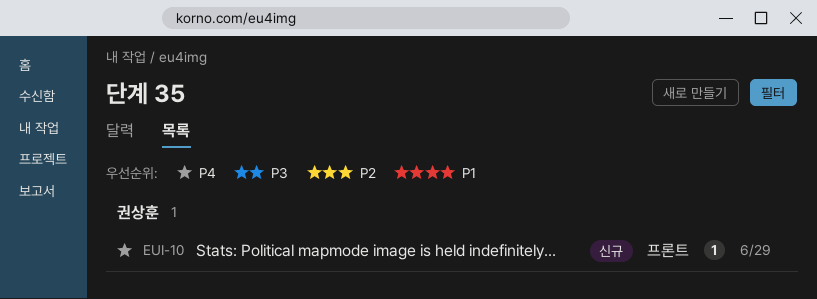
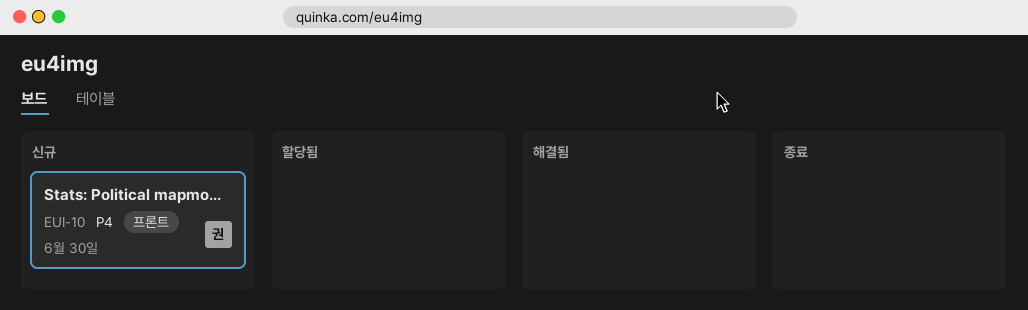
EUI-10, due: Jun 29 -> Jun 30

